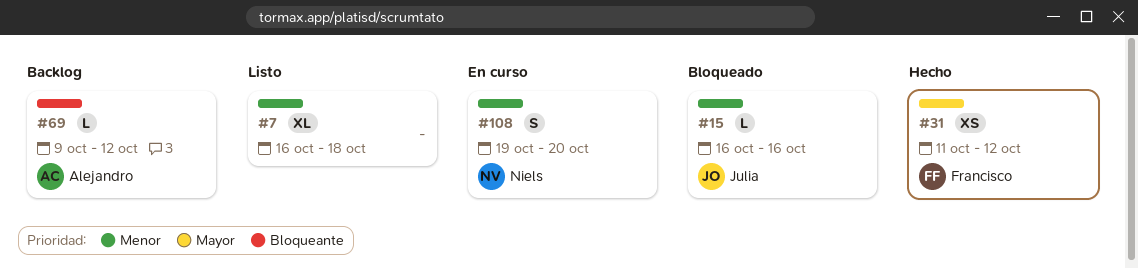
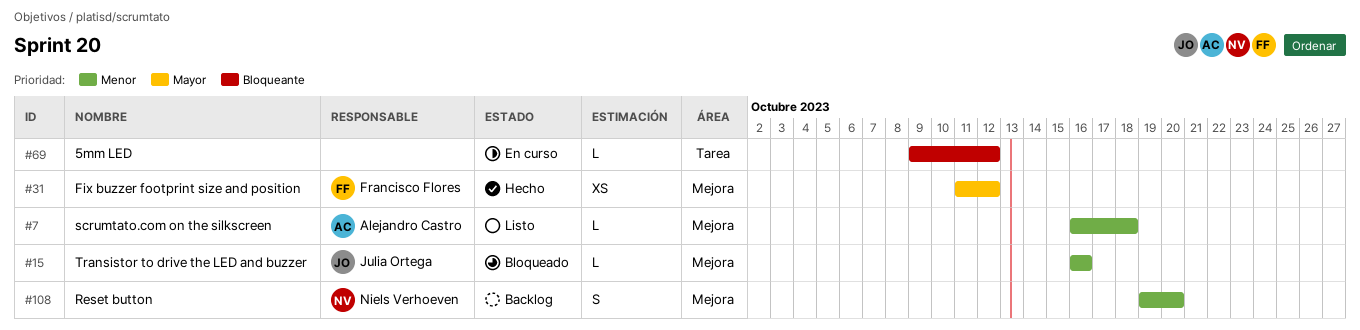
#7, owner: none -> Alejandro Castro
#7, estimate: XL -> L
#69, status: Backlog -> En curso
#69, owner: Alejandro Castro -> none
#108, status: En curso -> Backlog

